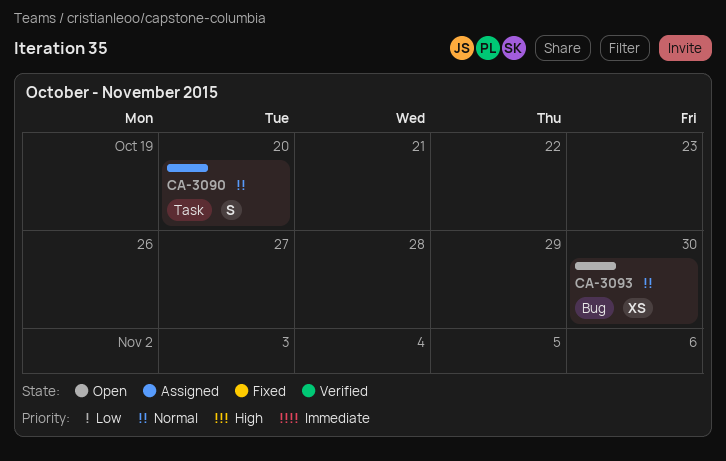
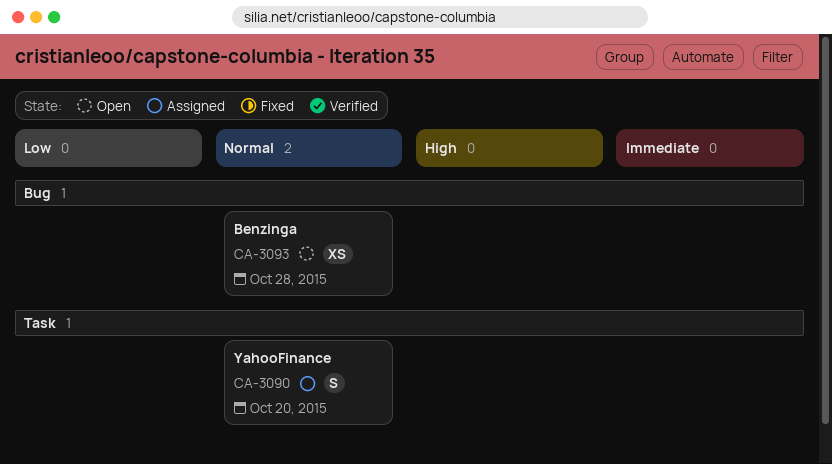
CA-3093, due: Oct 30 -> Oct 28

